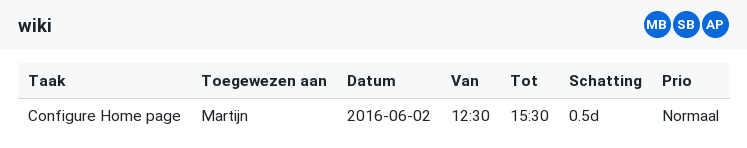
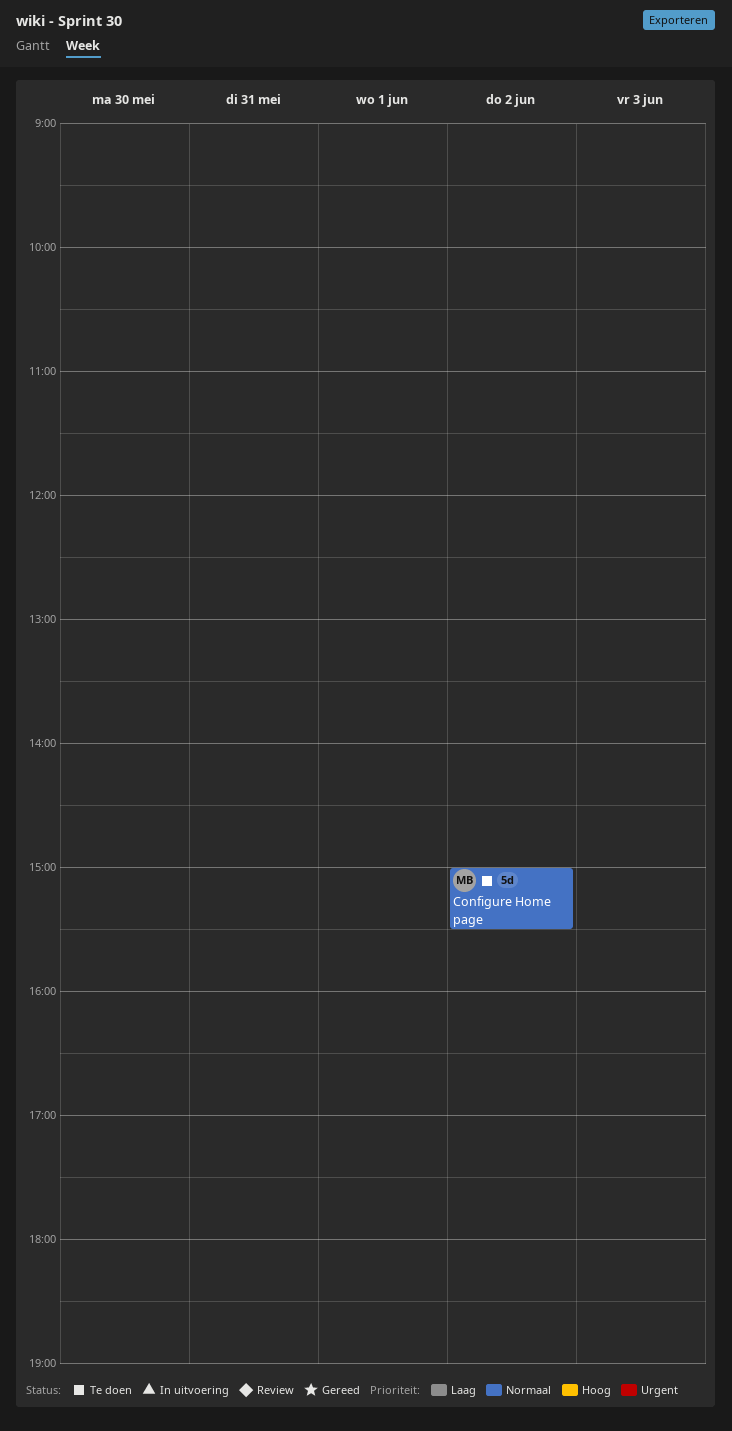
Configure Home page, estimate: 0.5d -> 5d
Configure Home page, begins: 12:30 -> 15:00

